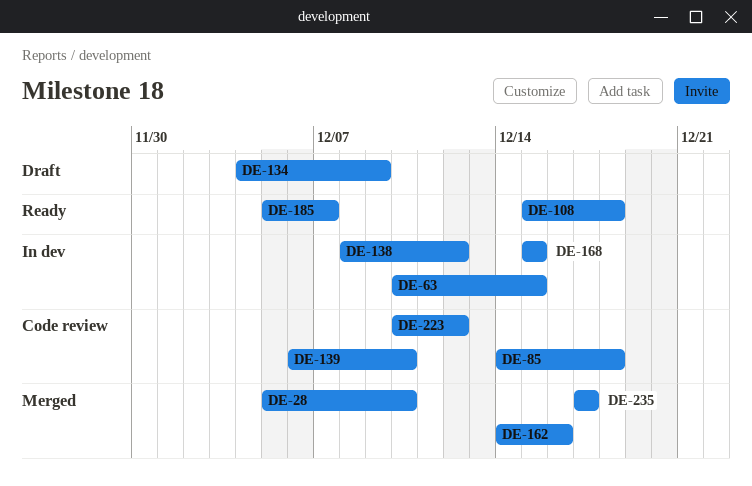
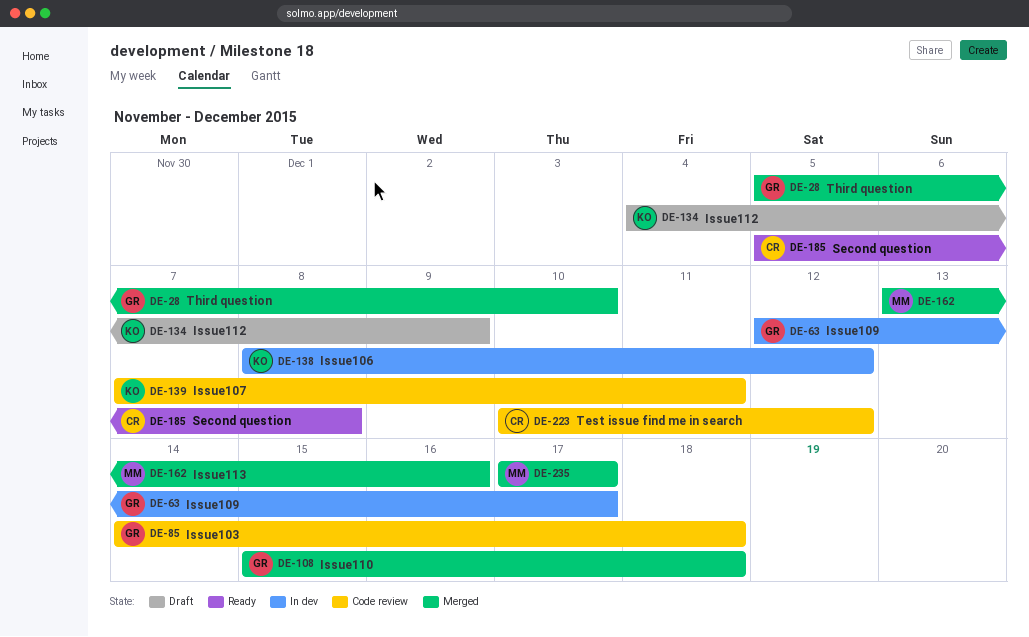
DE-63, start: Dec 10 -> Dec 12
DE-63, due: Dec 15 -> Dec 17
DE-108, status: Ready -> Merged
DE-139, start: Dec 6 -> Dec 7
DE-139, due: Dec 10 -> Dec 11
DE-162, start: Dec 14 -> Dec 13
DE-168: present -> none
DE-185, due: Dec 7 -> Dec 8

